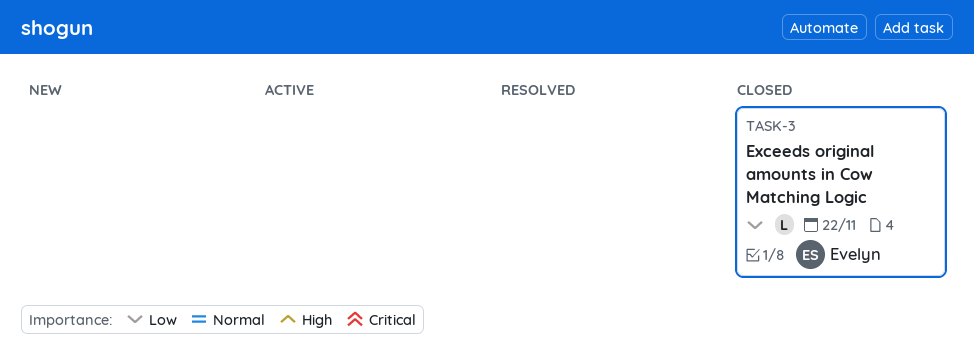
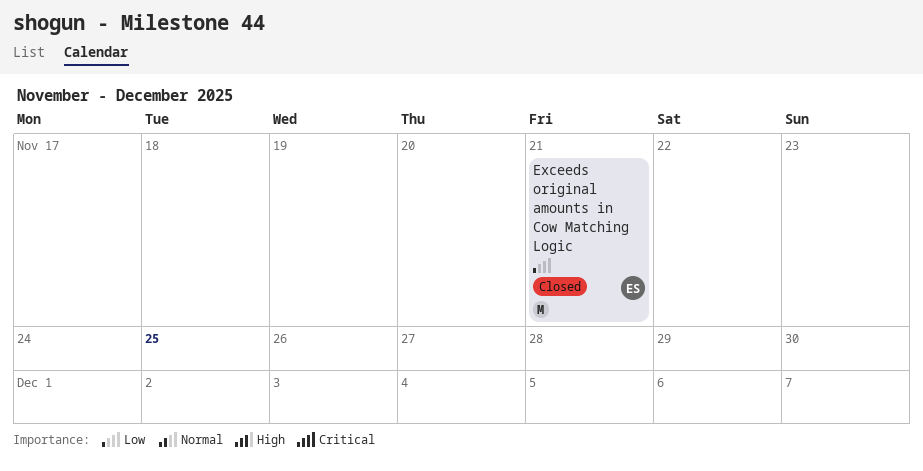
Exceeds original amounts in Cow Matching Logic, estimate: L -> M
Exceeds original amounts in Cow Matching Logic, due: Nov 22 -> Nov 21

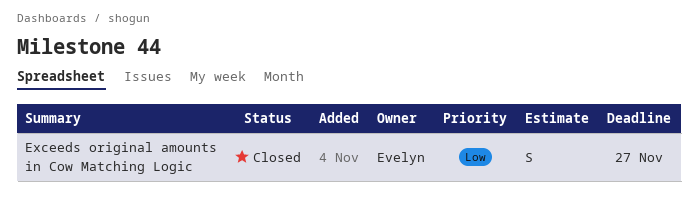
Exceeds original amounts in Cow Matching Logic, estimate: M -> S
Exceeds original amounts in Cow Matching Logic, due: Nov 21 -> Nov 27

